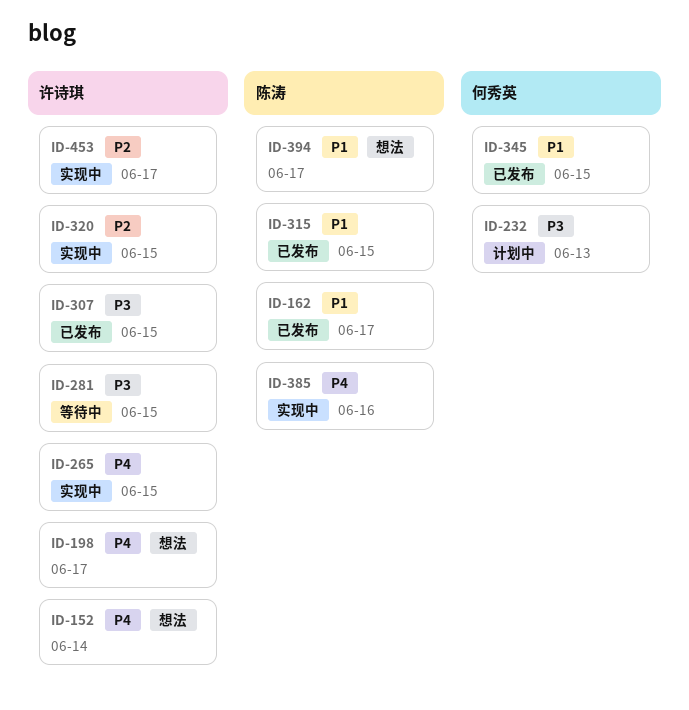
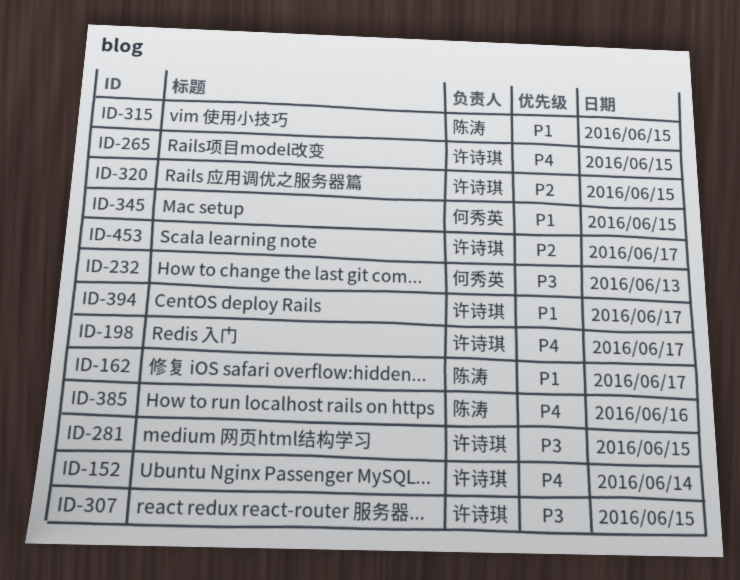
ID-394, owner: 陈涛 -> 许诗琪

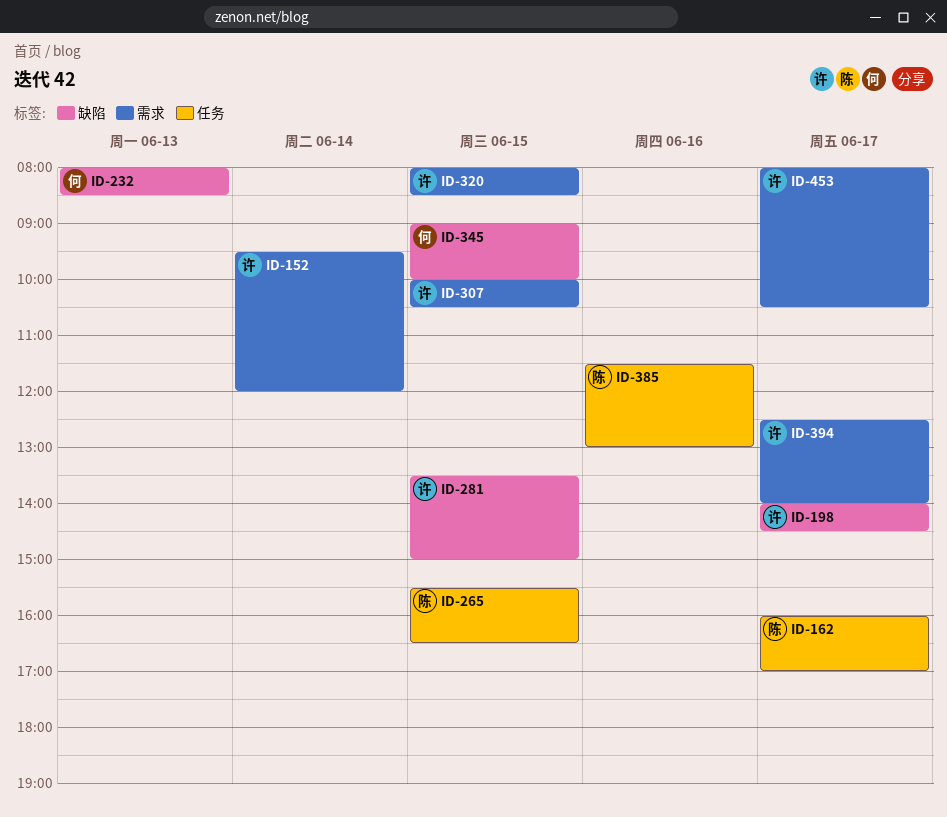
ID-265, owner: 许诗琪 -> 陈涛
ID-315: present -> none

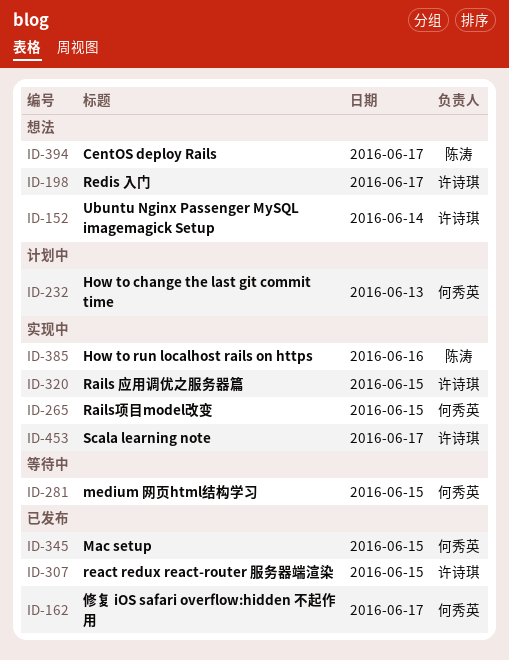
ID-162, owner: 陈涛 -> 何秀英
ID-265, owner: 陈涛 -> 何秀英
ID-281, owner: 许诗琪 -> 何秀英
ID-394, owner: 许诗琪 -> 陈涛

